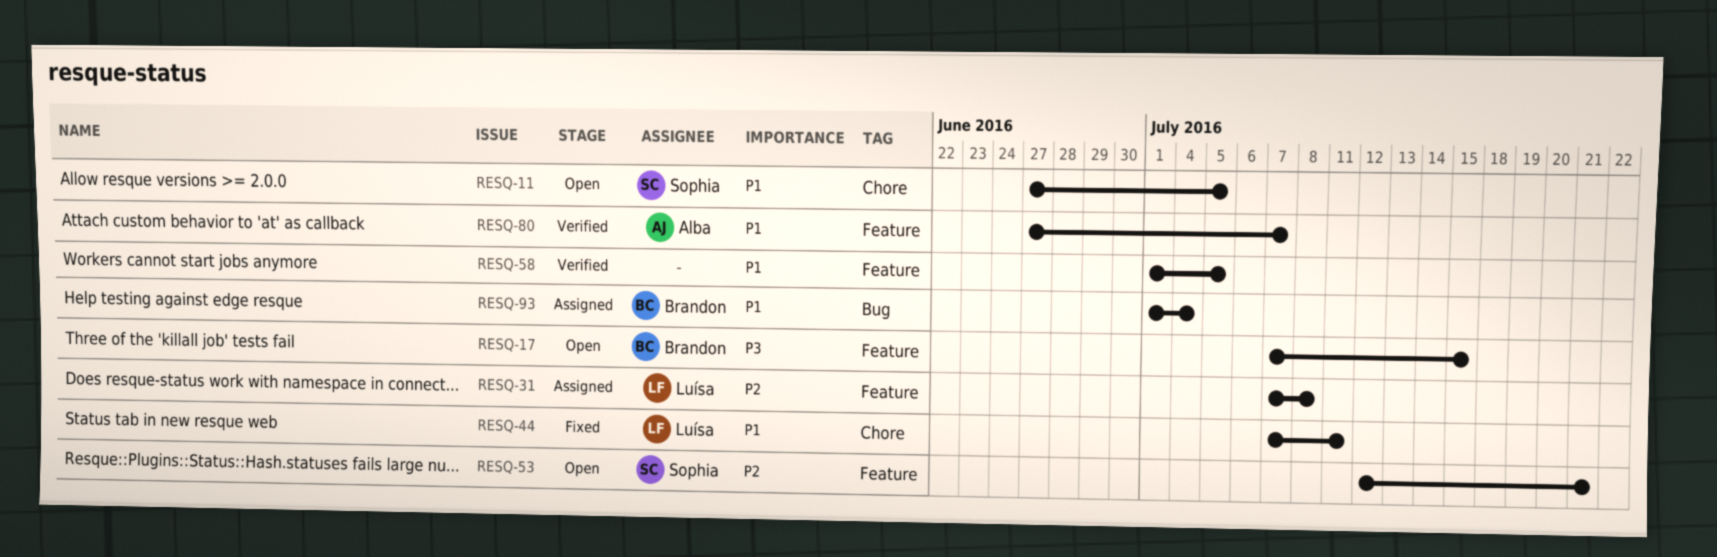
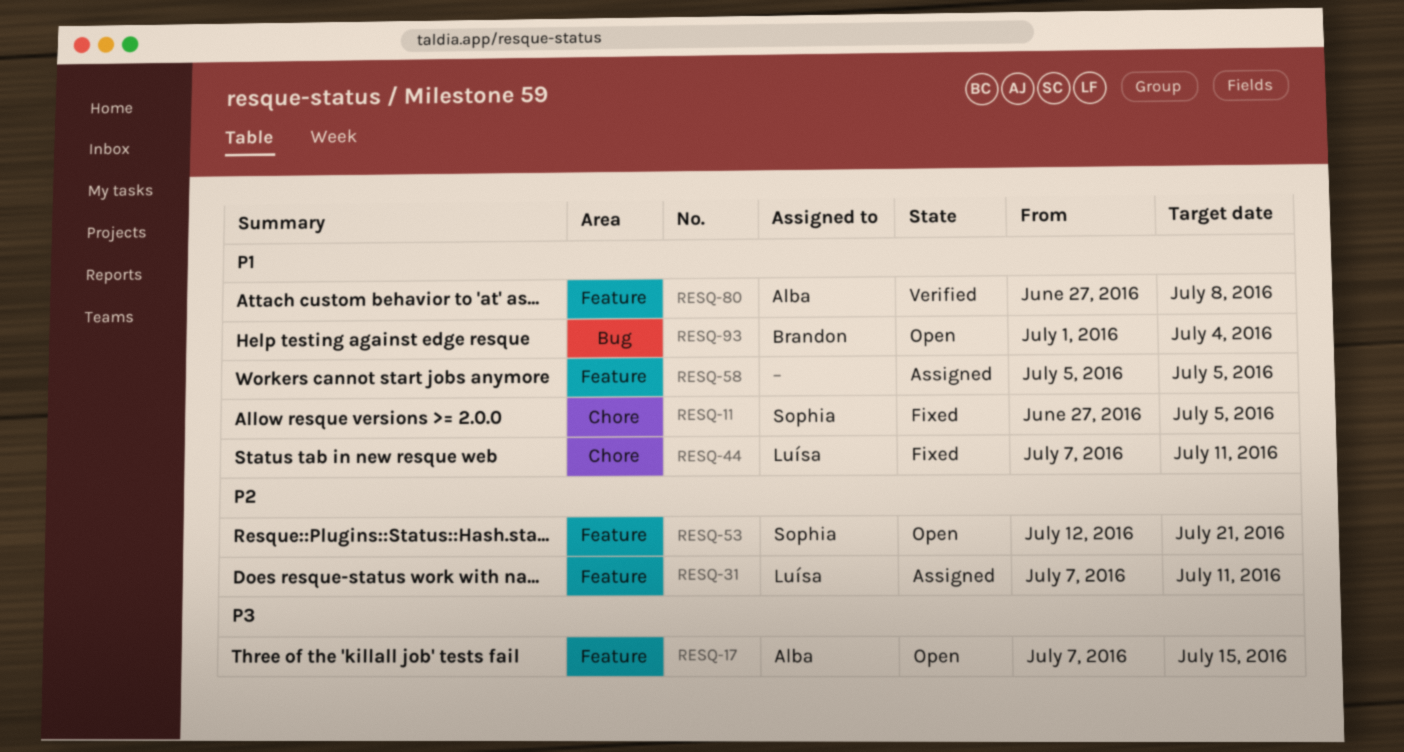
RESQ-11, status: Open -> Fixed
RESQ-17, owner: Brandon -> Alba
RESQ-31, due: Jul 8 -> Jul 11
RESQ-58, status: Verified -> Assigned
RESQ-58, start: Jul 1 -> Jul 5
RESQ-80, due: Jul 7 -> Jul 8
RESQ-93, status: Assigned -> Open

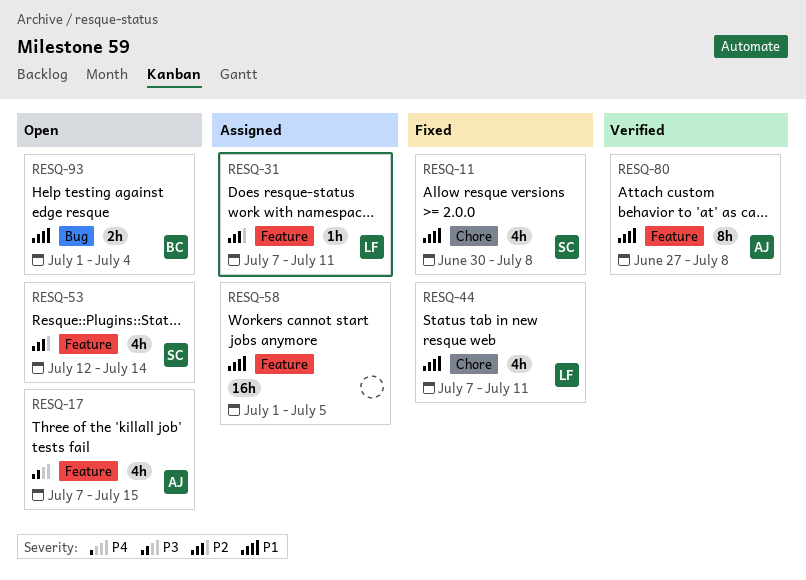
RESQ-11, start: Jun 27 -> Jun 30
RESQ-11, due: Jul 5 -> Jul 8
RESQ-53, due: Jul 21 -> Jul 14
RESQ-58, start: Jul 5 -> Jul 1

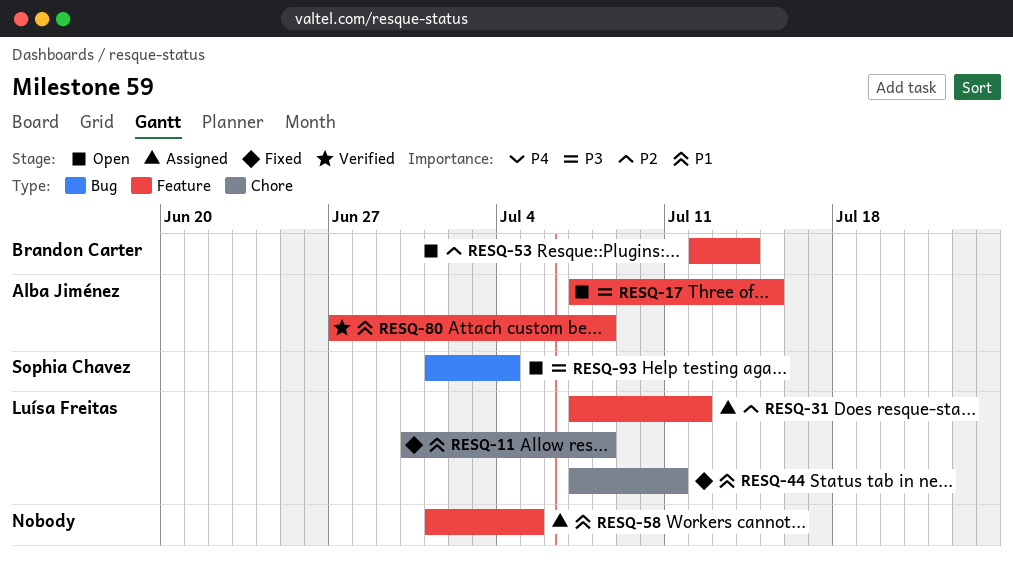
RESQ-11, owner: Sophia Chavez -> Luísa Freitas
RESQ-31, due: Jul 11 -> Jul 12
RESQ-53, owner: Sophia Chavez -> Brandon Carter
RESQ-93, owner: Brandon Carter -> Sophia Chavez
RESQ-93, priority: P1 -> P3

